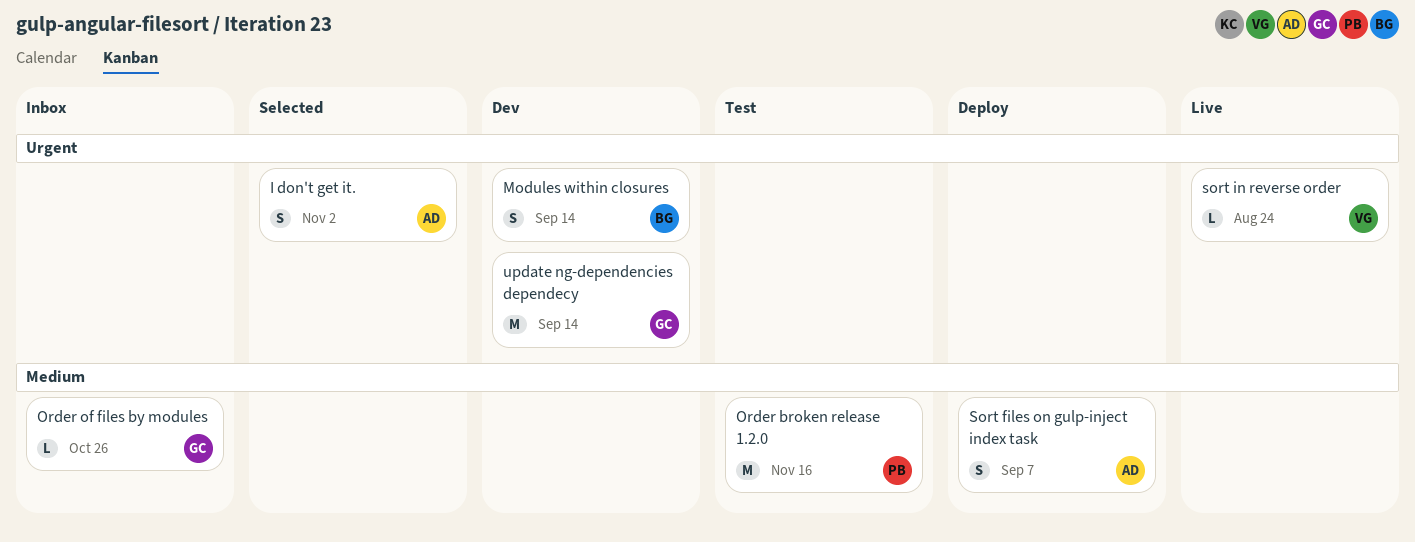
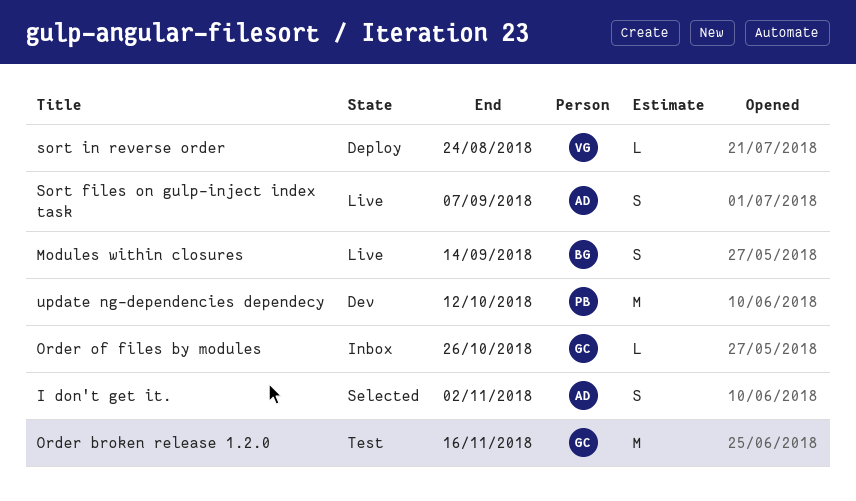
Modules within closures, status: Dev -> Live
Order broken release 1.2.0, owner: PB -> GC
Sort files on gulp-inject index task, status: Deploy -> Live
sort in reverse order, status: Live -> Deploy
update ng-dependencies dependecy, owner: GC -> PB
update ng-dependencies dependecy, due: Sep 14 -> Oct 12

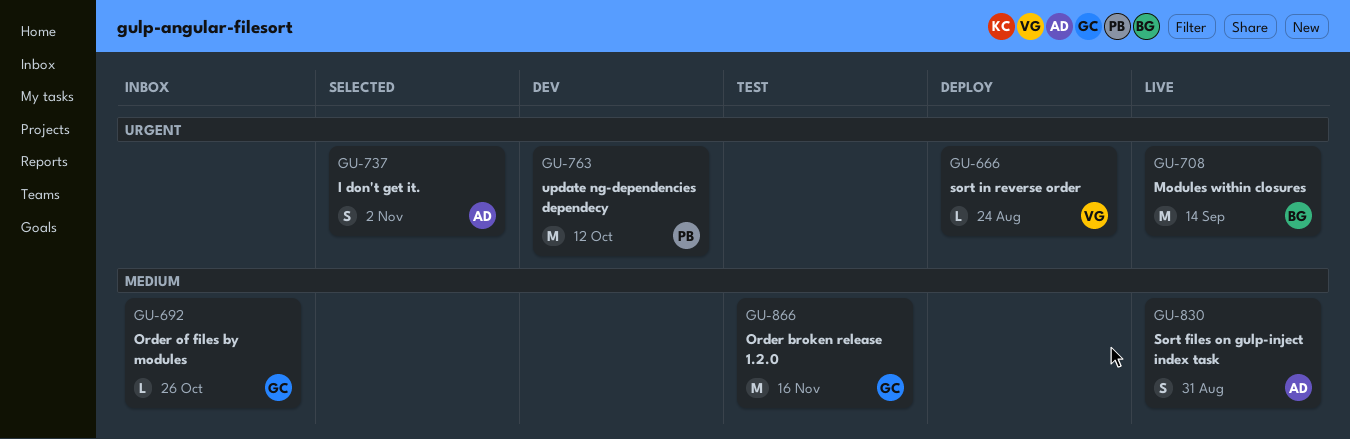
Modules within closures, estimate: S -> M
Sort files on gulp-inject index task, due: Sep 7 -> Aug 31

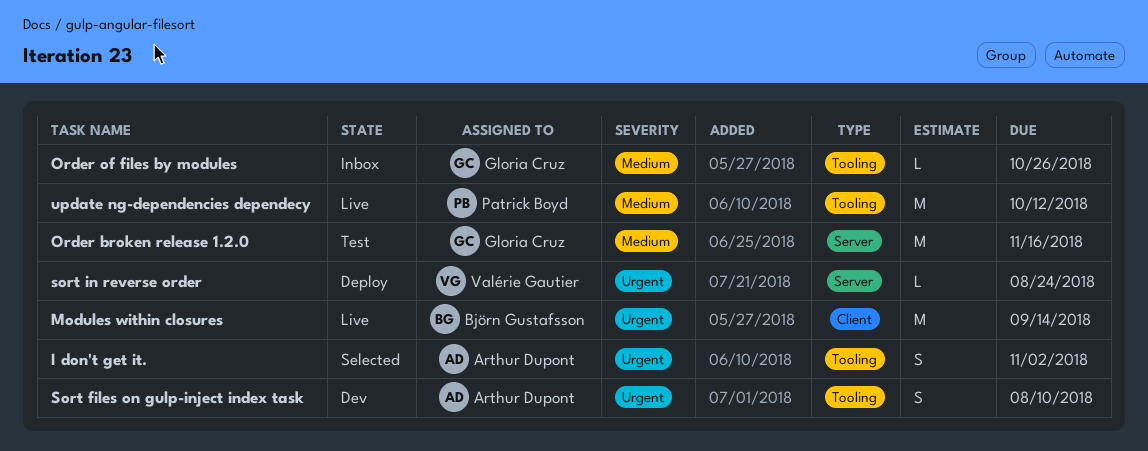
Sort files on gulp-inject index task, status: Live -> Dev
Sort files on gulp-inject index task, priority: Medium -> Urgent
Sort files on gulp-inject index task, due: Aug 31 -> Aug 10
update ng-dependencies dependecy, status: Dev -> Live
update ng-dependencies dependecy, priority: Urgent -> Medium

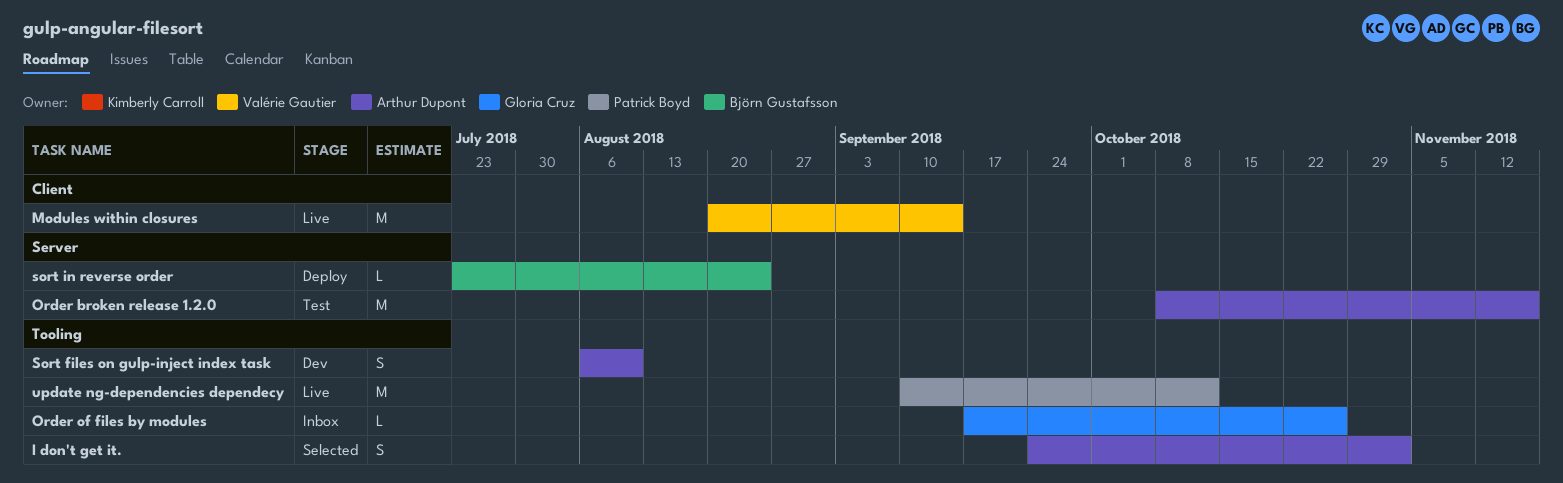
Modules within closures, owner: Björn Gustafsson -> Valérie Gautier
Order broken release 1.2.0, owner: Gloria Cruz -> Arthur Dupont
sort in reverse order, owner: Valérie Gautier -> Björn Gustafsson

